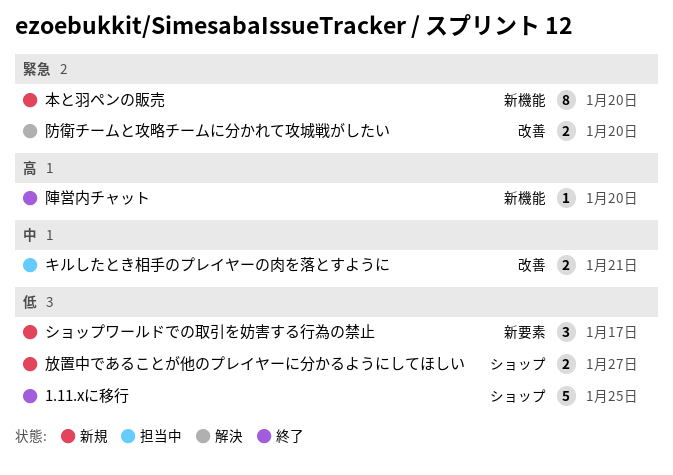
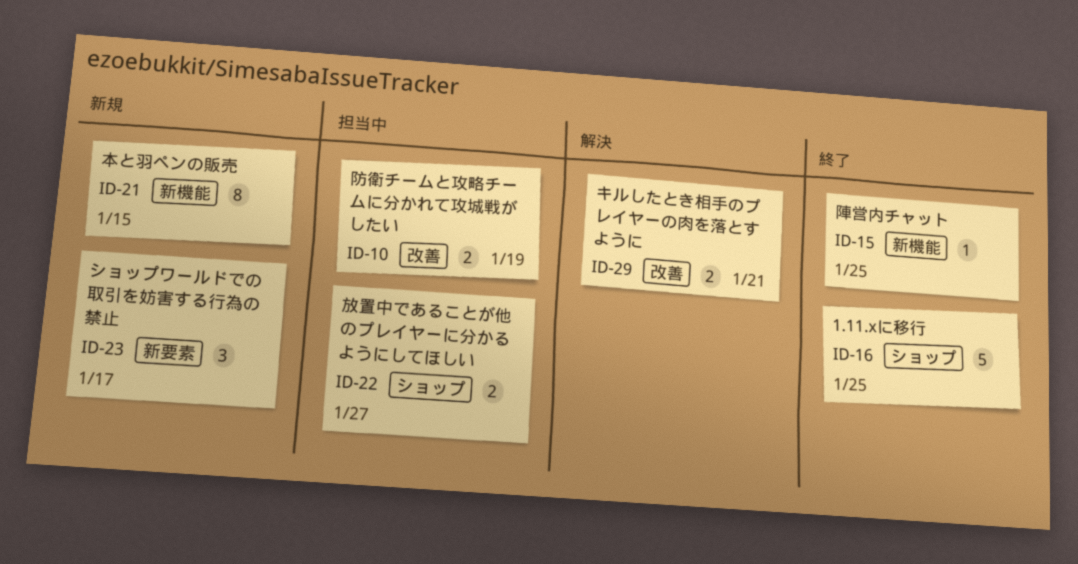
キルしたとき相手のプレイヤーの肉を落とすように, status: 担当中 -> 解決
放置中であることが他のプレイヤーに分かるようにしてほしい, status: 新規 -> 担当中
本と羽ペンの販売, due: Jan 20 -> Jan 15
防衛チームと攻略チームに分かれて攻城戦がしたい, status: 解決 -> 担当中
防衛チームと攻略チームに分かれて攻城戦がしたい, due: Jan 20 -> Jan 19
陣営内チャット, due: Jan 20 -> Jan 25

